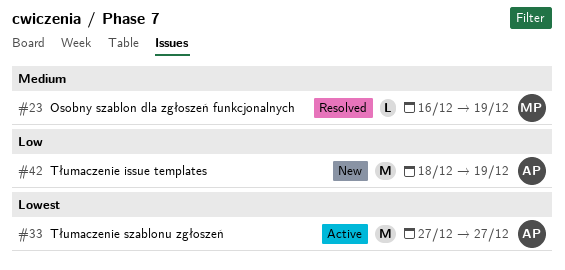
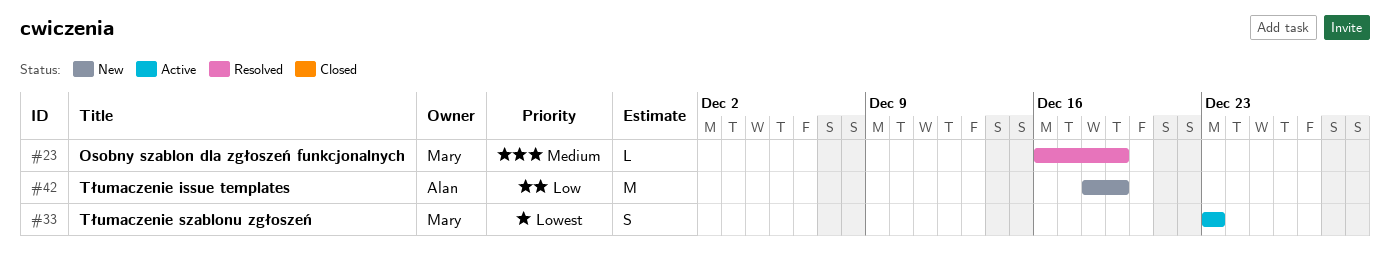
#33, owner: Alan -> Mary
#33, estimate: M -> S
#33, start: Dec 27 -> Dec 23
#33, due: Dec 27 -> Dec 23

